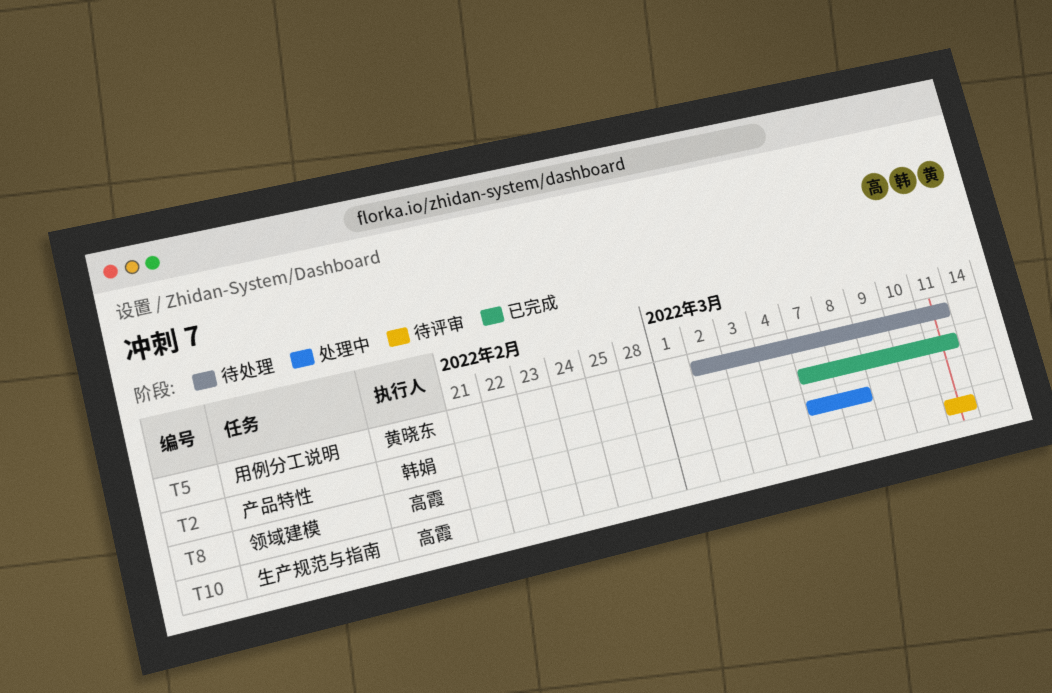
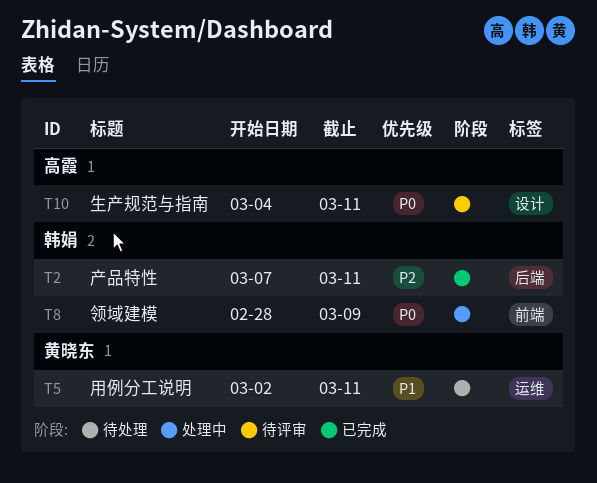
T8, owner: 高霞 -> 韩娟
T8, start: Mar 7 -> Feb 28
T8, due: Mar 8 -> Mar 9
T10, start: Mar 11 -> Mar 4

